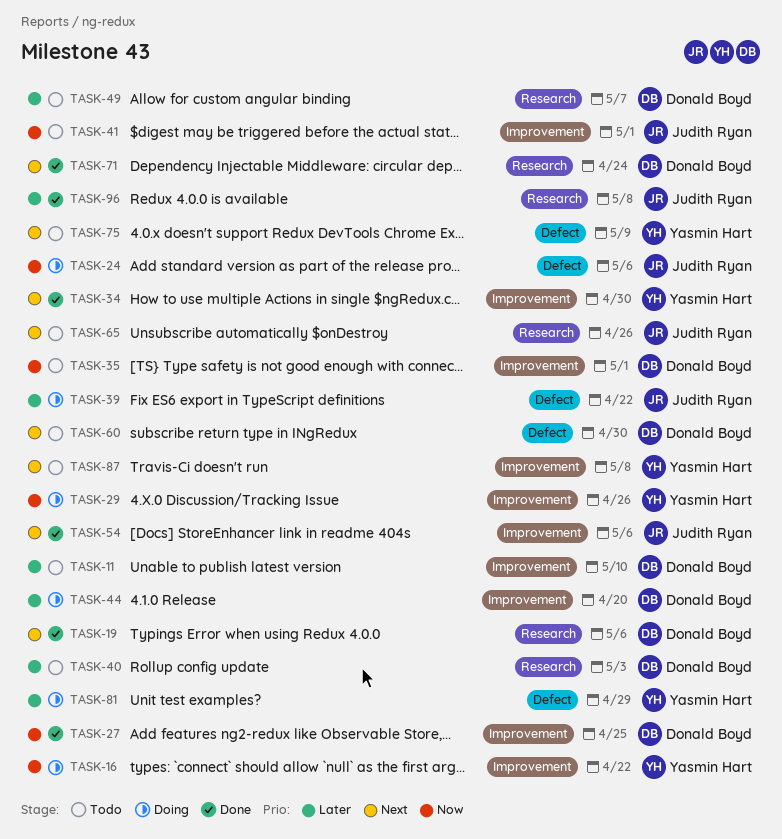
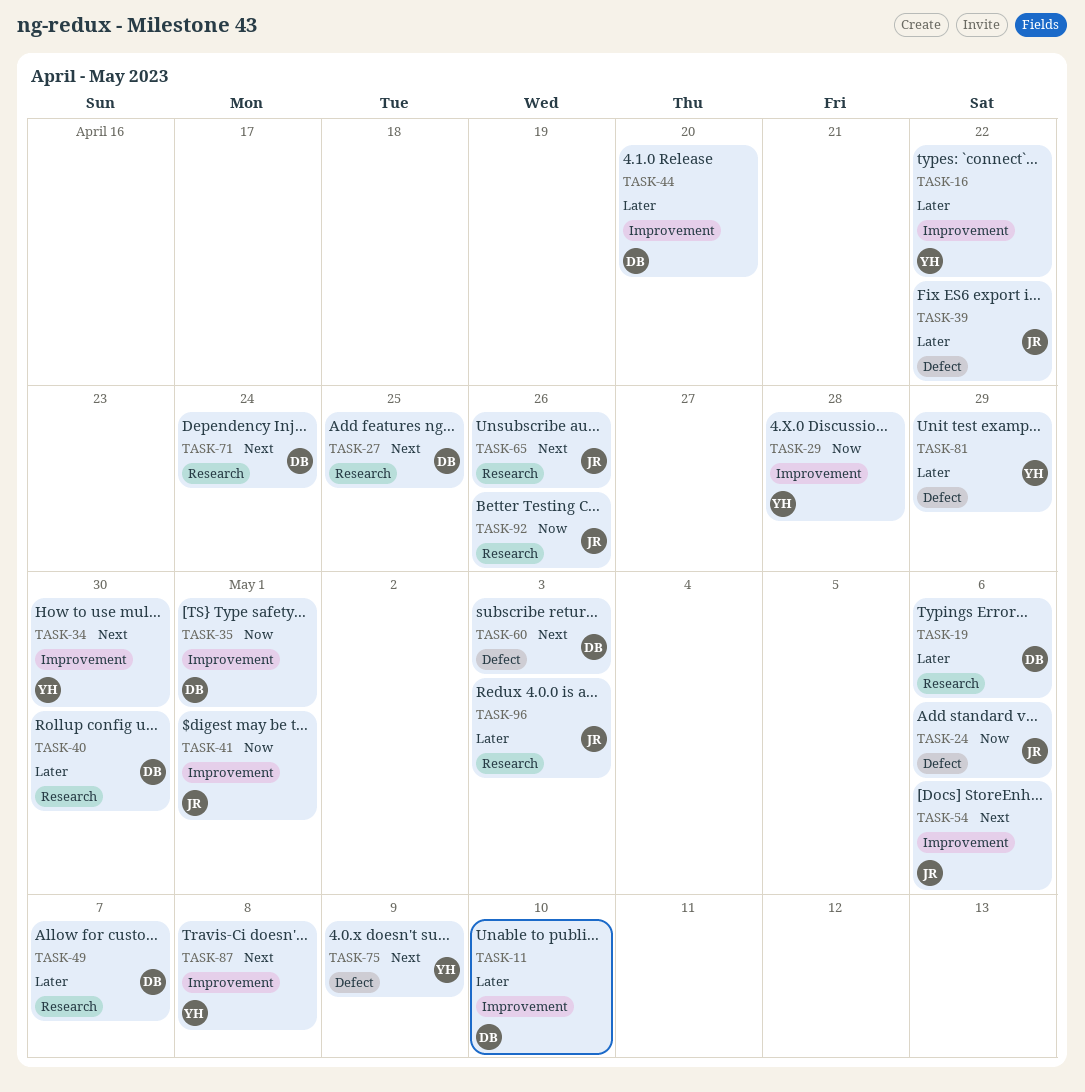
TASK-16, priority: Now -> Later
TASK-19, priority: Next -> Later
TASK-27, priority: Now -> Next
TASK-27, label: Improvement -> Research
TASK-29, due: Apr 26 -> Apr 28
TASK-40, due: May 3 -> Apr 30
TASK-60, due: Apr 30 -> May 3
TASK-92: none -> present
TASK-96, due: May 8 -> May 3

